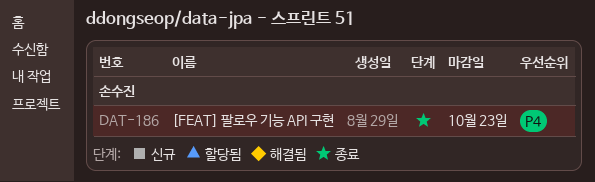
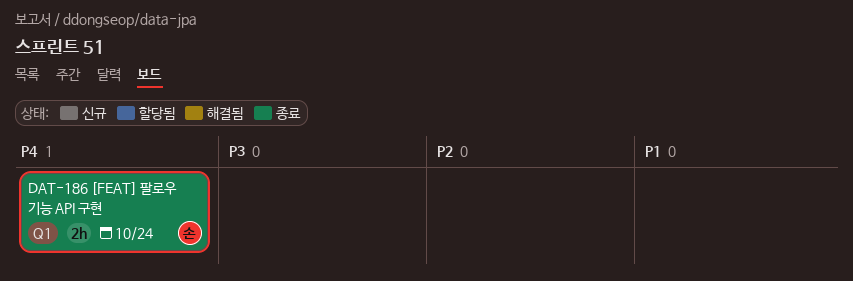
DAT-186, due: Oct 23 -> Oct 24

